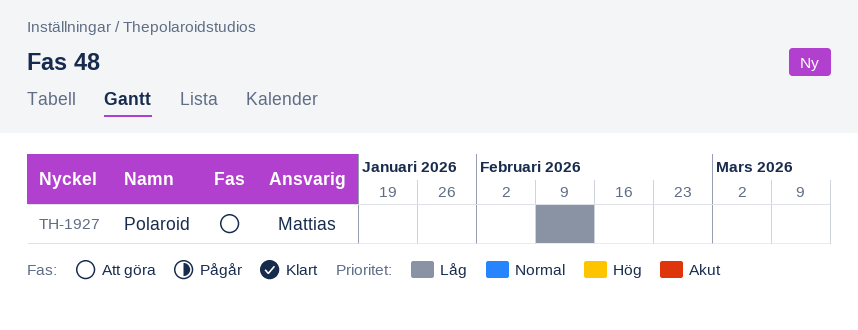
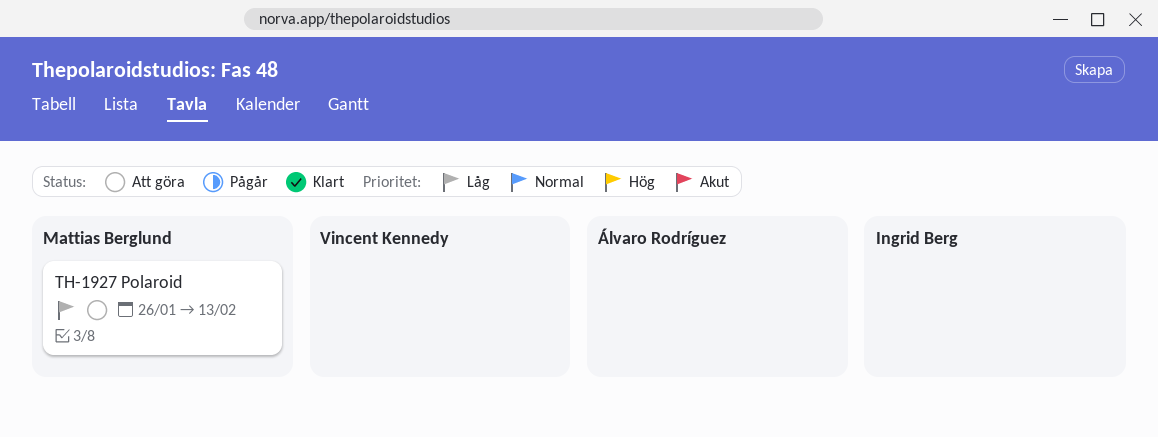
TH-1927, start: Feb 9 -> Jan 26

